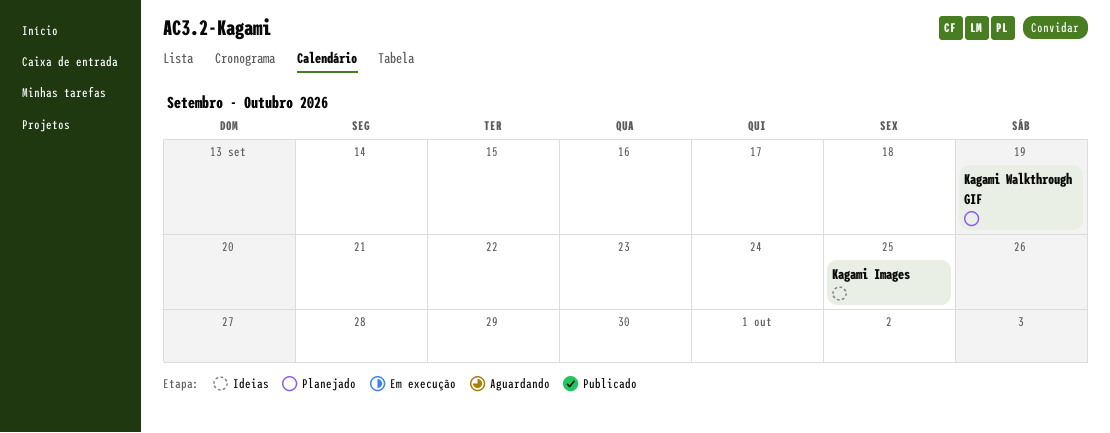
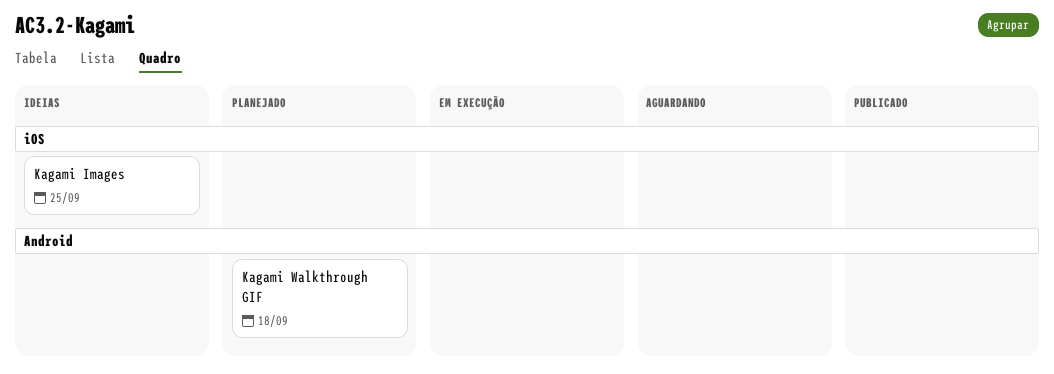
Kagami Walkthrough GIF, due: Sep 19 -> Sep 18

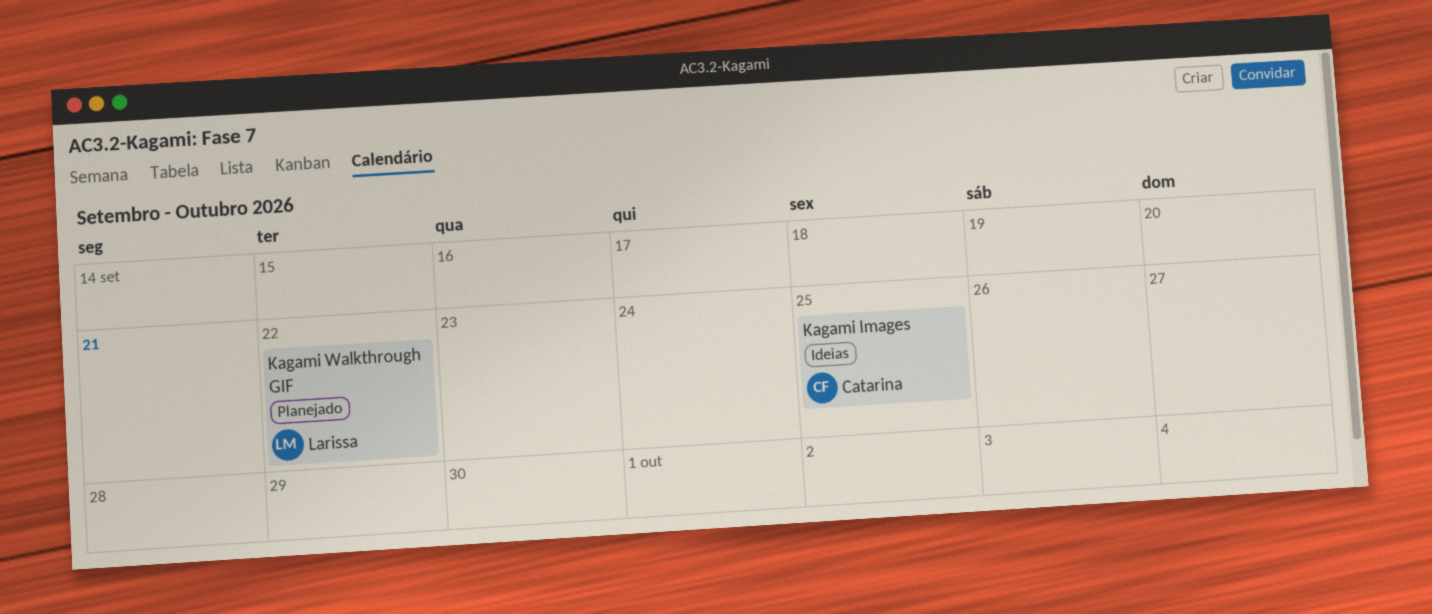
Kagami Walkthrough GIF, due: Sep 18 -> Sep 22

